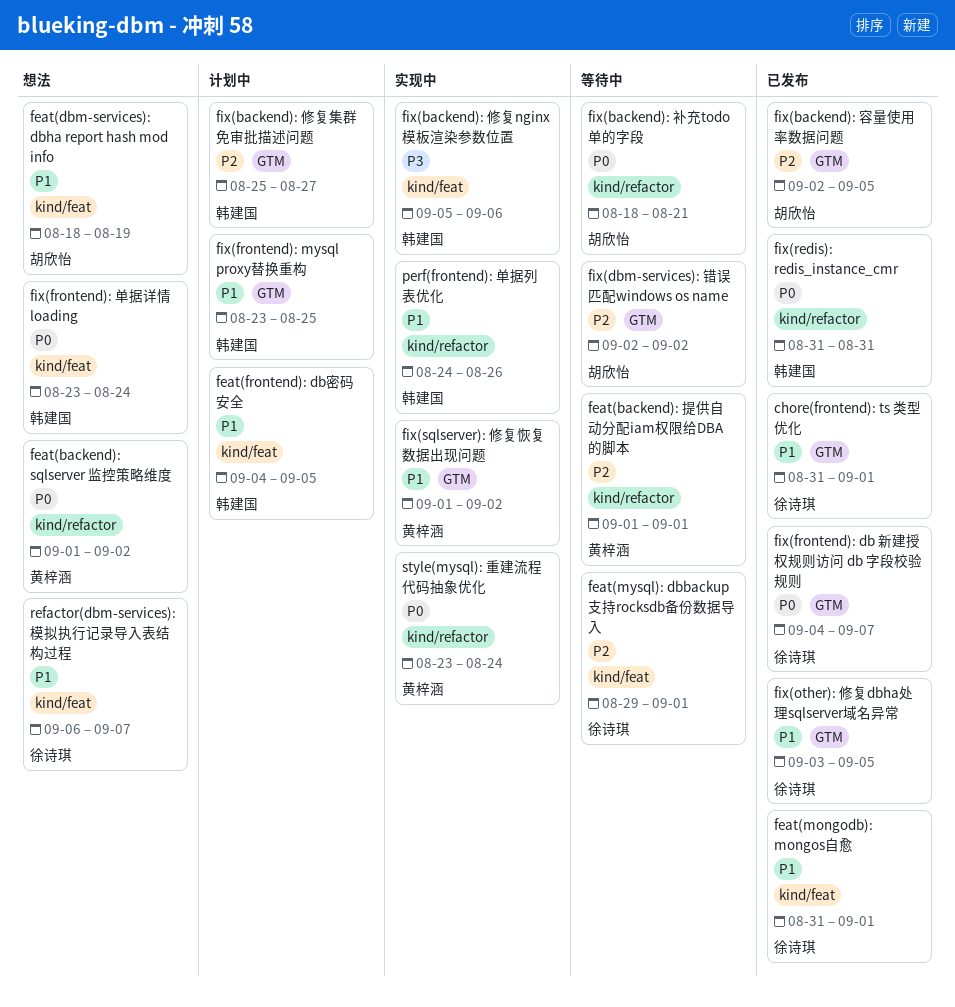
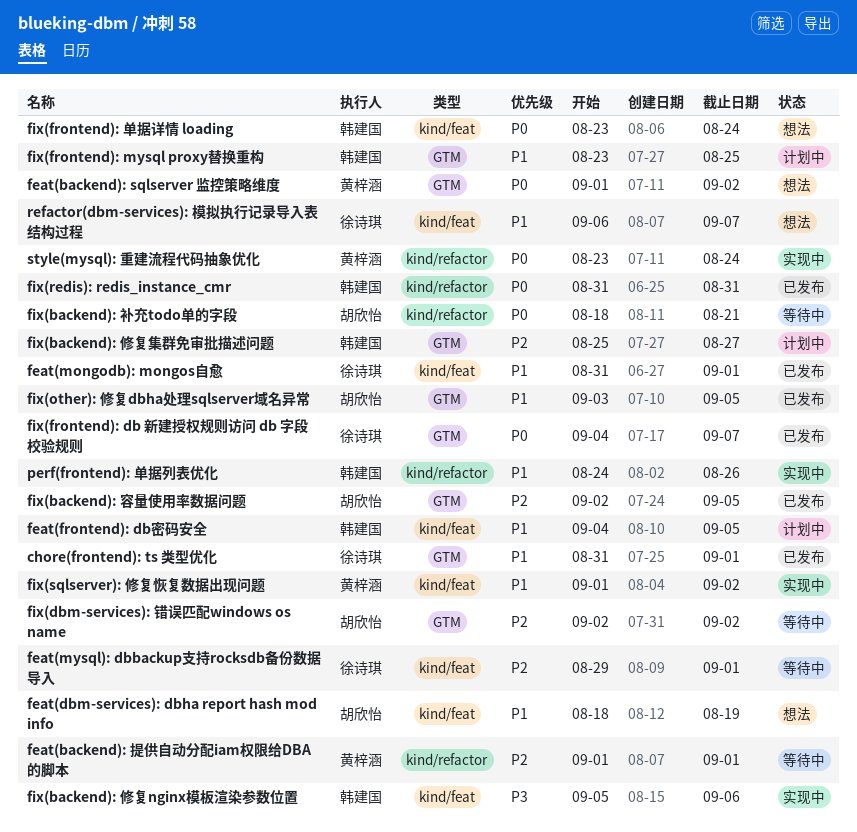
feat(backend): sqlserver 监控策略维度, label: kind/refactor -> GTM
fix(other): 修复dbha处理sqlserver域名异常, owner: 徐诗琪 -> 胡欣怡
fix(sqlserver): 修复恢复数据出现问题, label: GTM -> kind/feat

